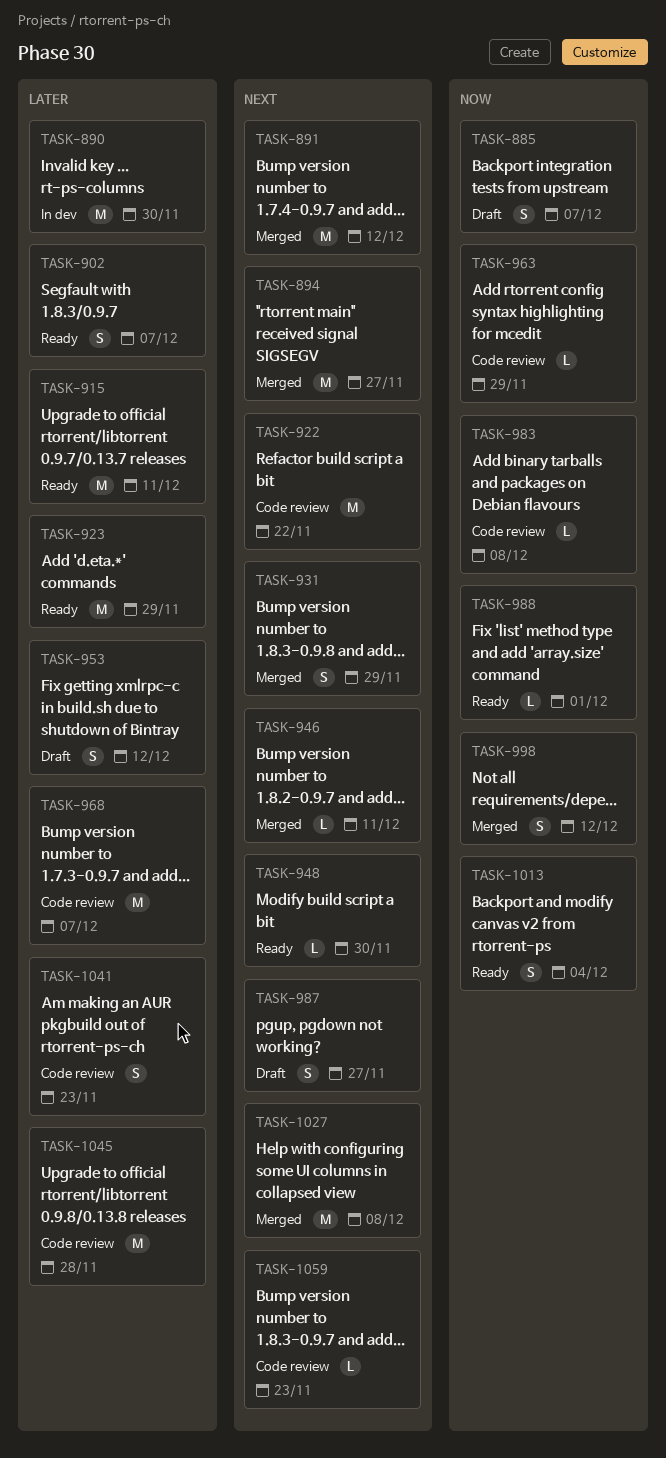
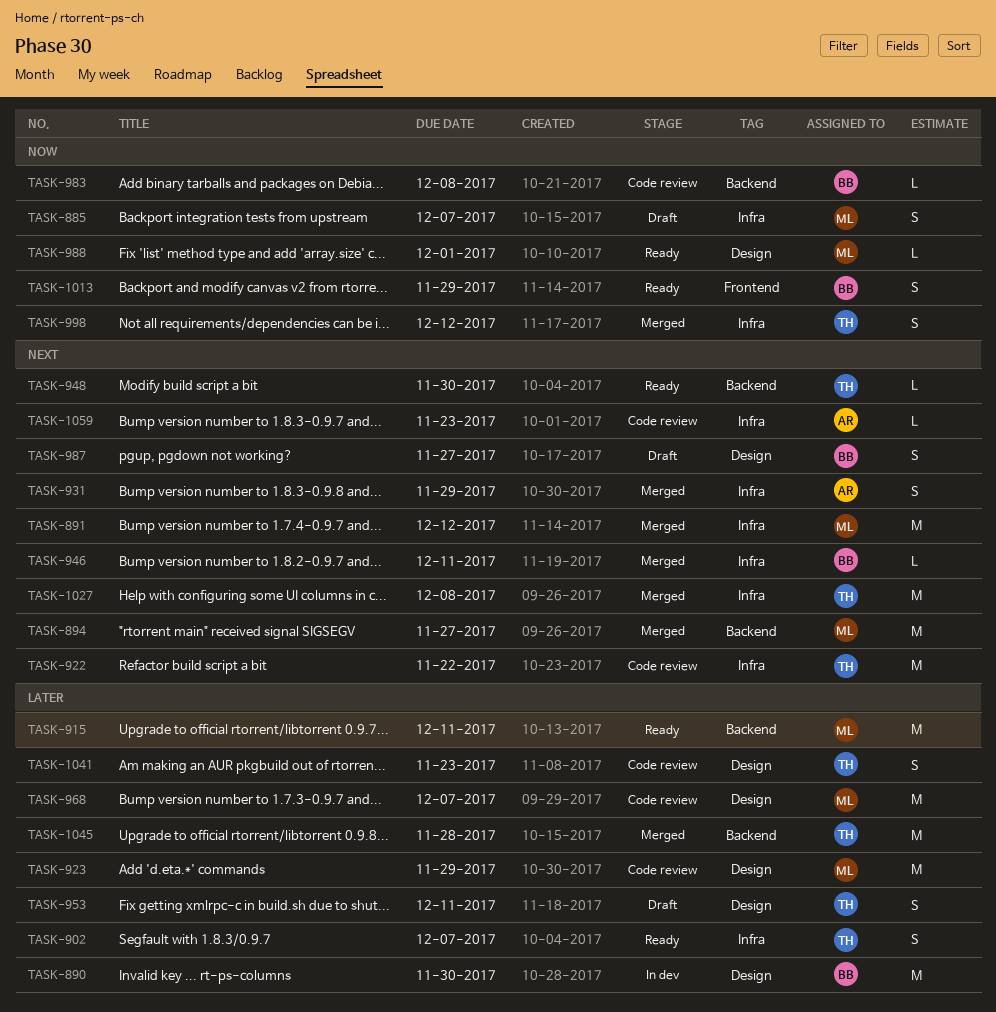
TASK-923, status: Ready -> Code review
TASK-953, due: Dec 12 -> Dec 11
TASK-963: present -> none
TASK-1013, due: Dec 4 -> Nov 29
TASK-1045, status: Code review -> Merged

